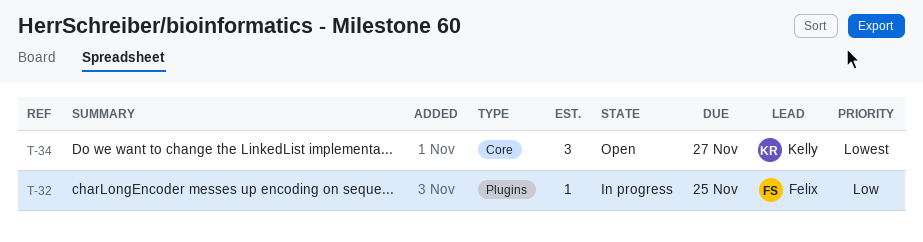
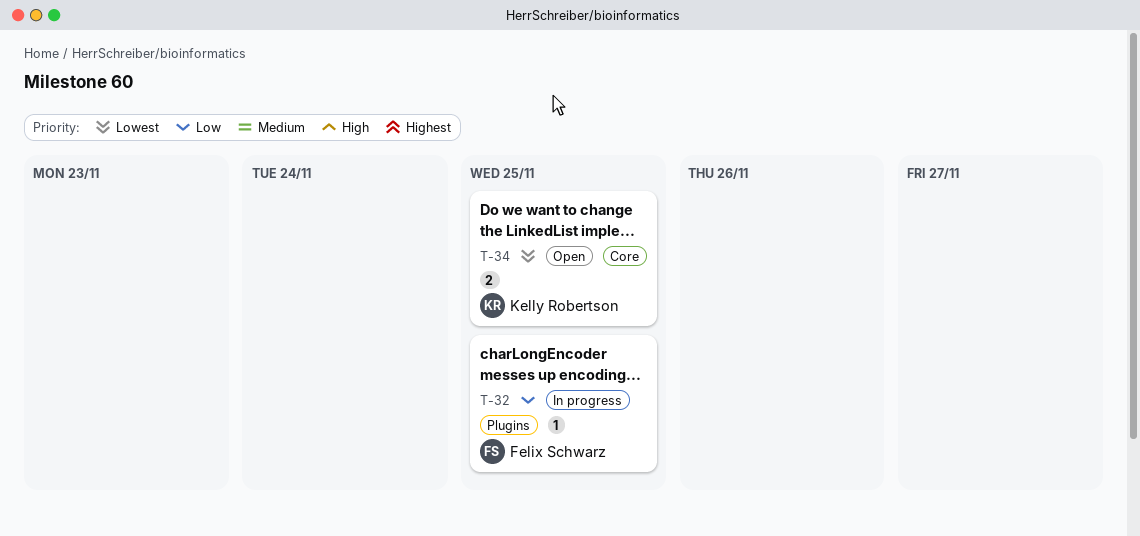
T-34, estimate: 3 -> 2
T-34, due: Nov 27 -> Nov 25

